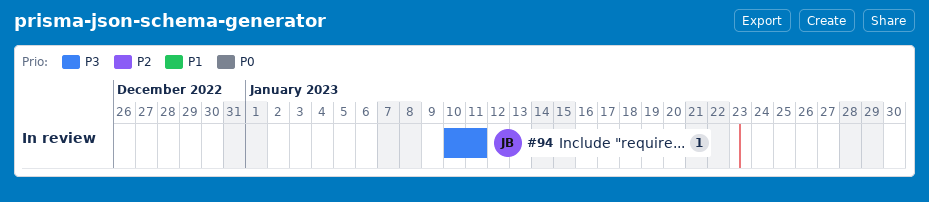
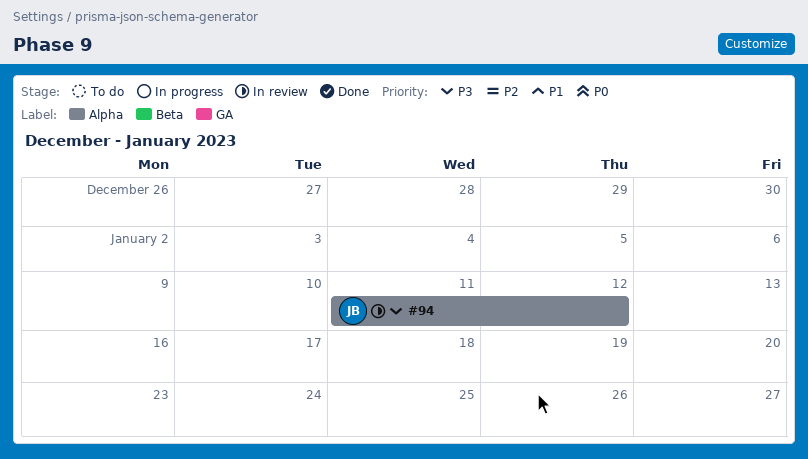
#94, start: Jan 10 -> Jan 11
#94, due: Jan 11 -> Jan 12

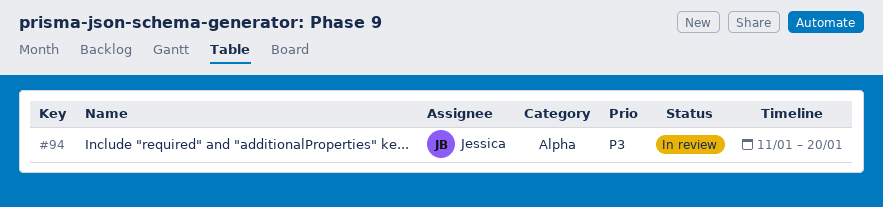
#94, due: Jan 12 -> Jan 20

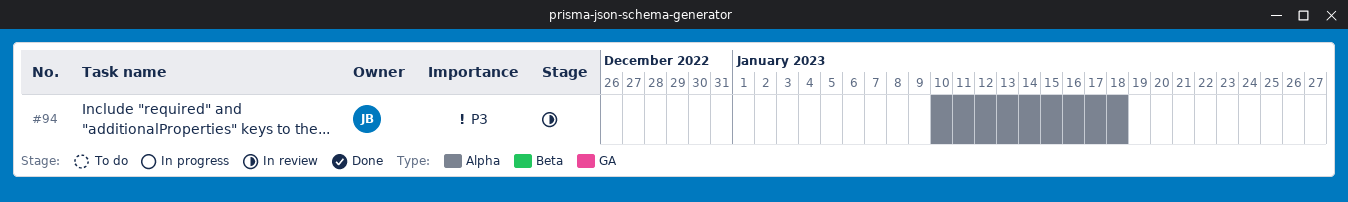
#94, start: Jan 11 -> Jan 10
#94, due: Jan 20 -> Jan 18

